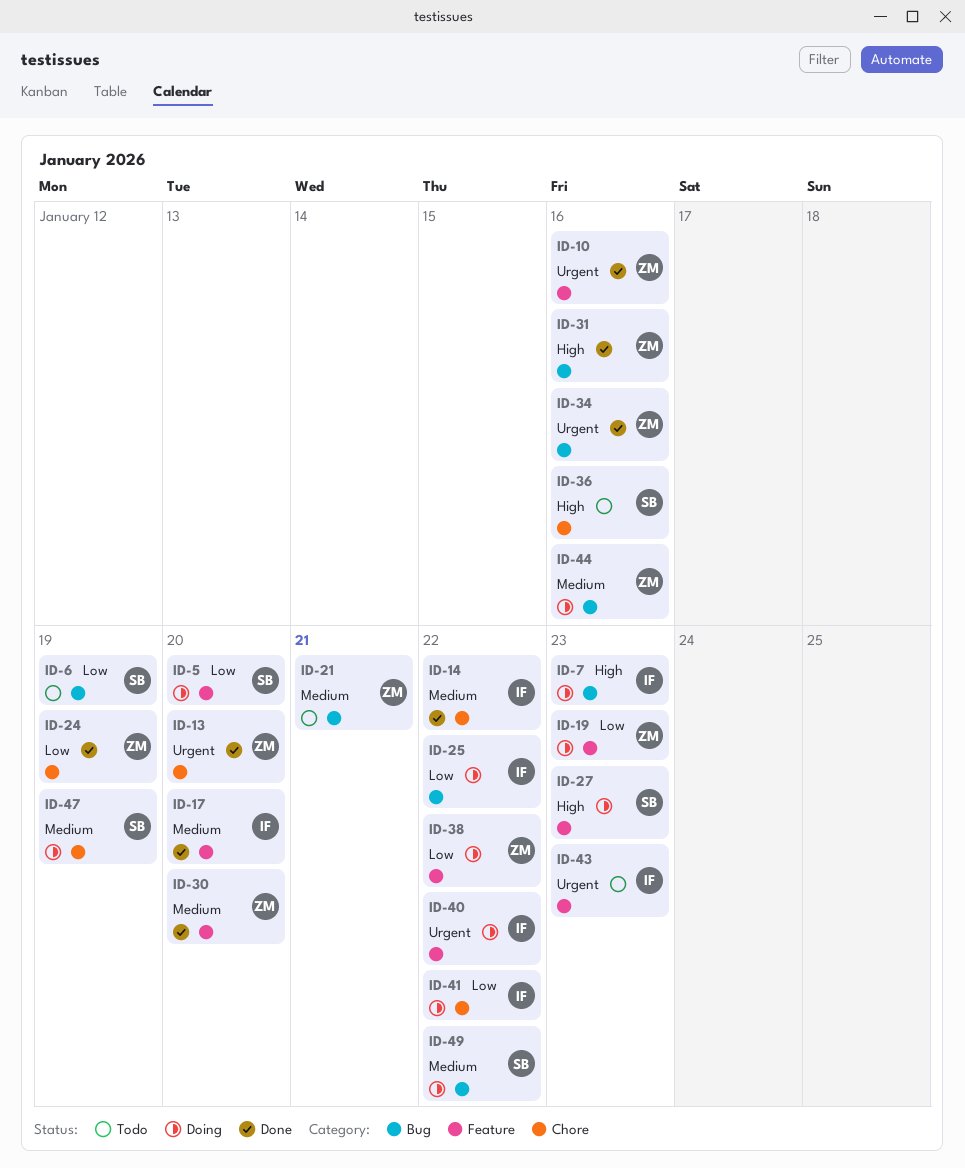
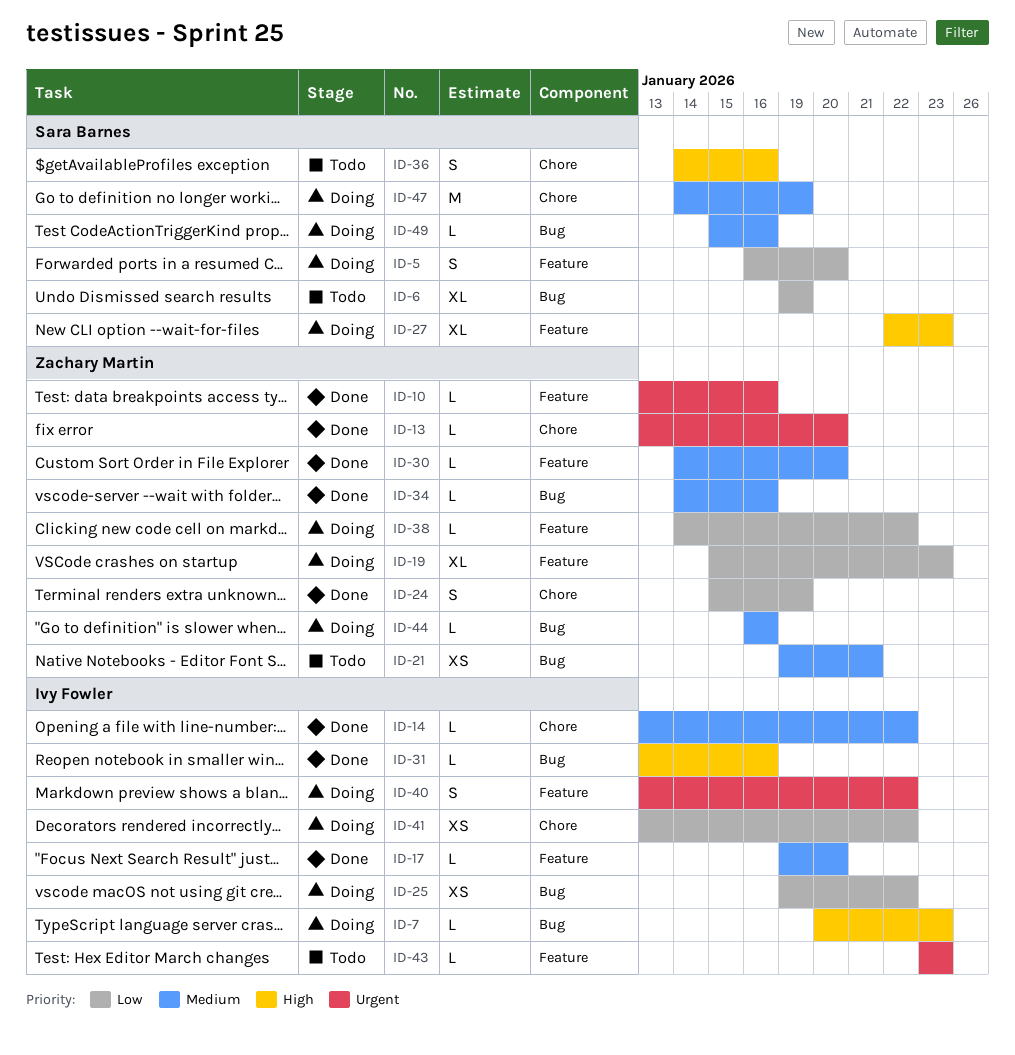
ID-31, owner: Zachary Martin -> Ivy Fowler
ID-34, priority: Urgent -> Medium
ID-49, due: Jan 22 -> Jan 16

